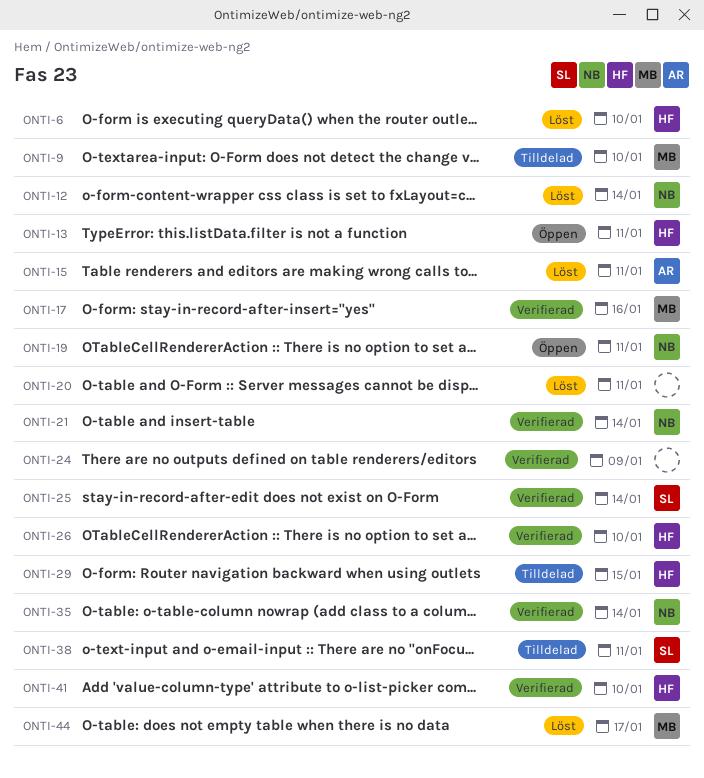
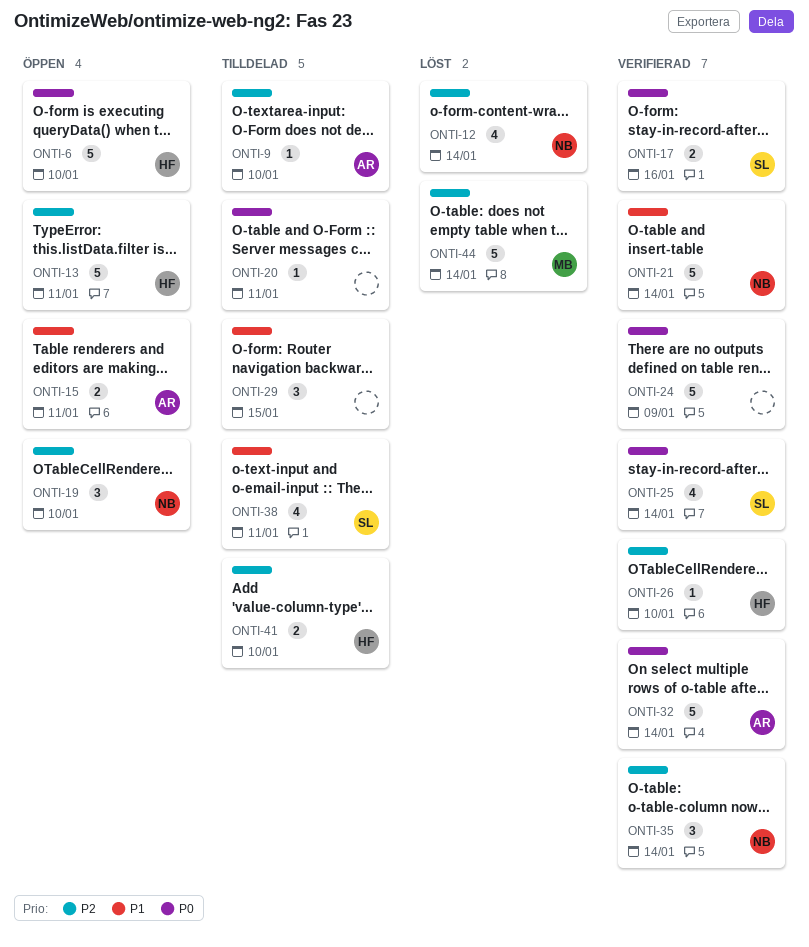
ONTI-6, status: Löst -> Öppen
ONTI-9, owner: MB -> AR
ONTI-15, status: Löst -> Öppen
ONTI-17, owner: MB -> SL
ONTI-19, due: Jan 11 -> Jan 10
ONTI-20, status: Löst -> Tilldelad
ONTI-29, owner: HF -> none
ONTI-32: none -> present
ONTI-41, status: Verifierad -> Tilldelad
ONTI-44, due: Jan 17 -> Jan 14

